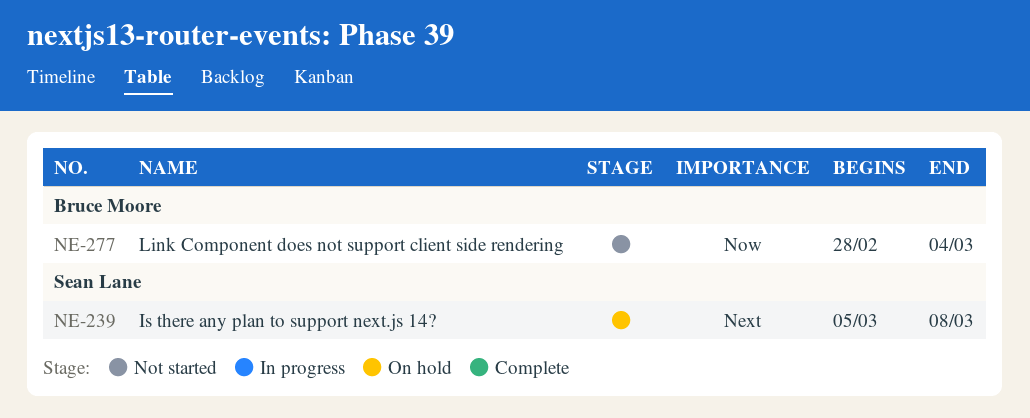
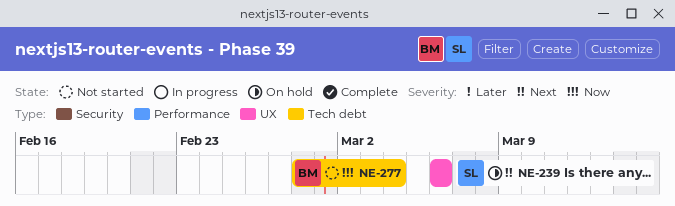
NE-239, start: Mar 5 -> Mar 6
NE-239, due: Mar 8 -> Mar 6

